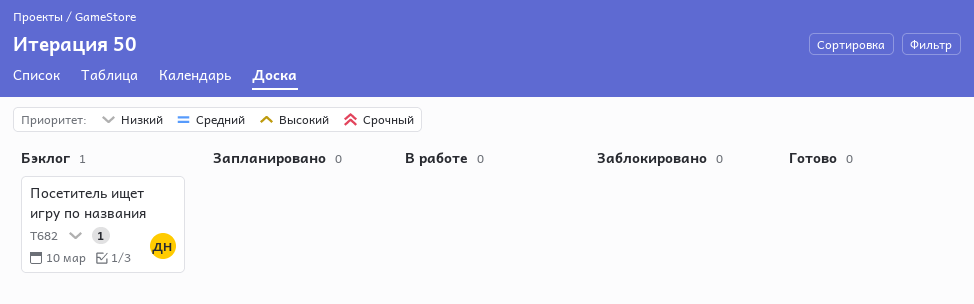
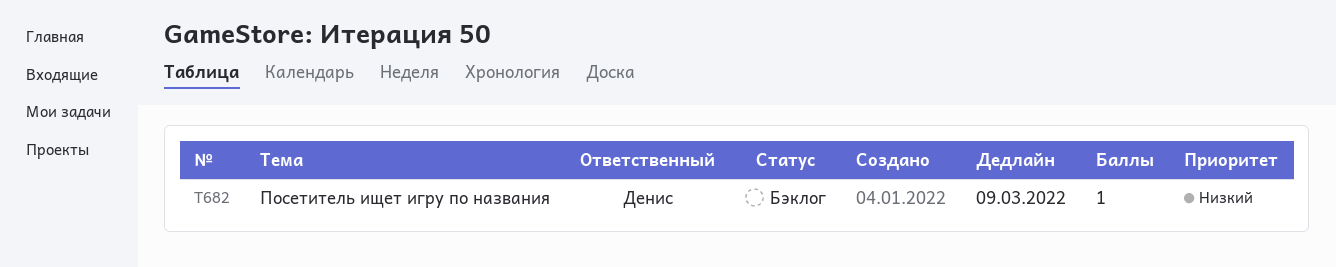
T682, due: Mar 10 -> Mar 9

